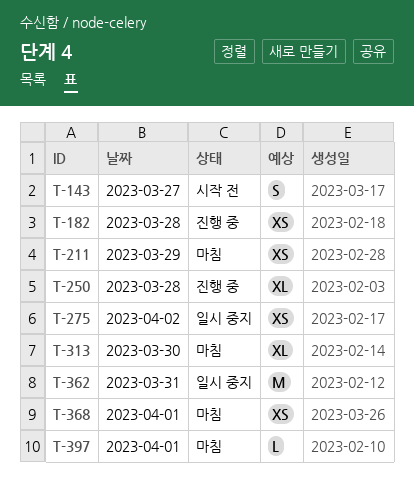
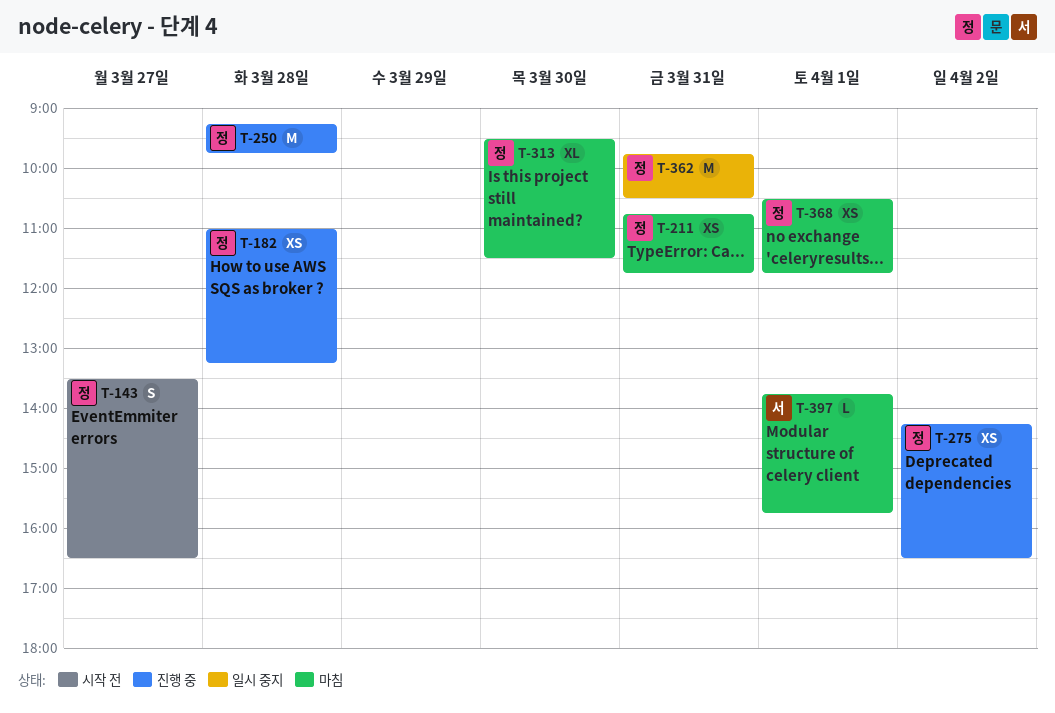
T-211, day: Mar 29 -> Mar 31
T-250, estimate: XL -> M
T-275, status: 일시 중지 -> 진행 중

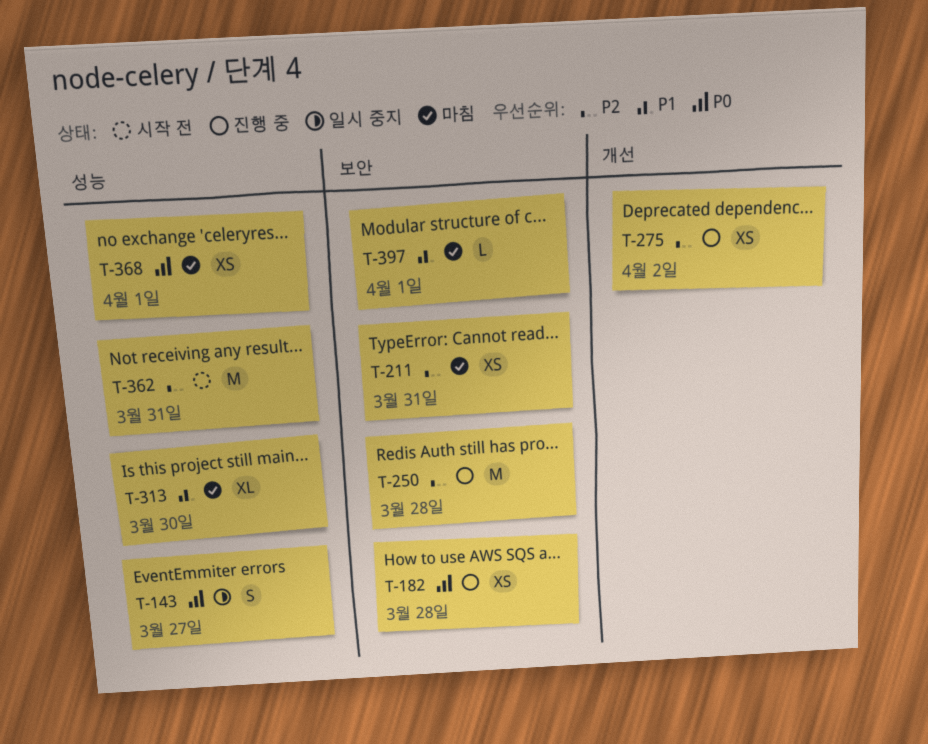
T-143, status: 시작 전 -> 일시 중지
T-362, status: 일시 중지 -> 시작 전

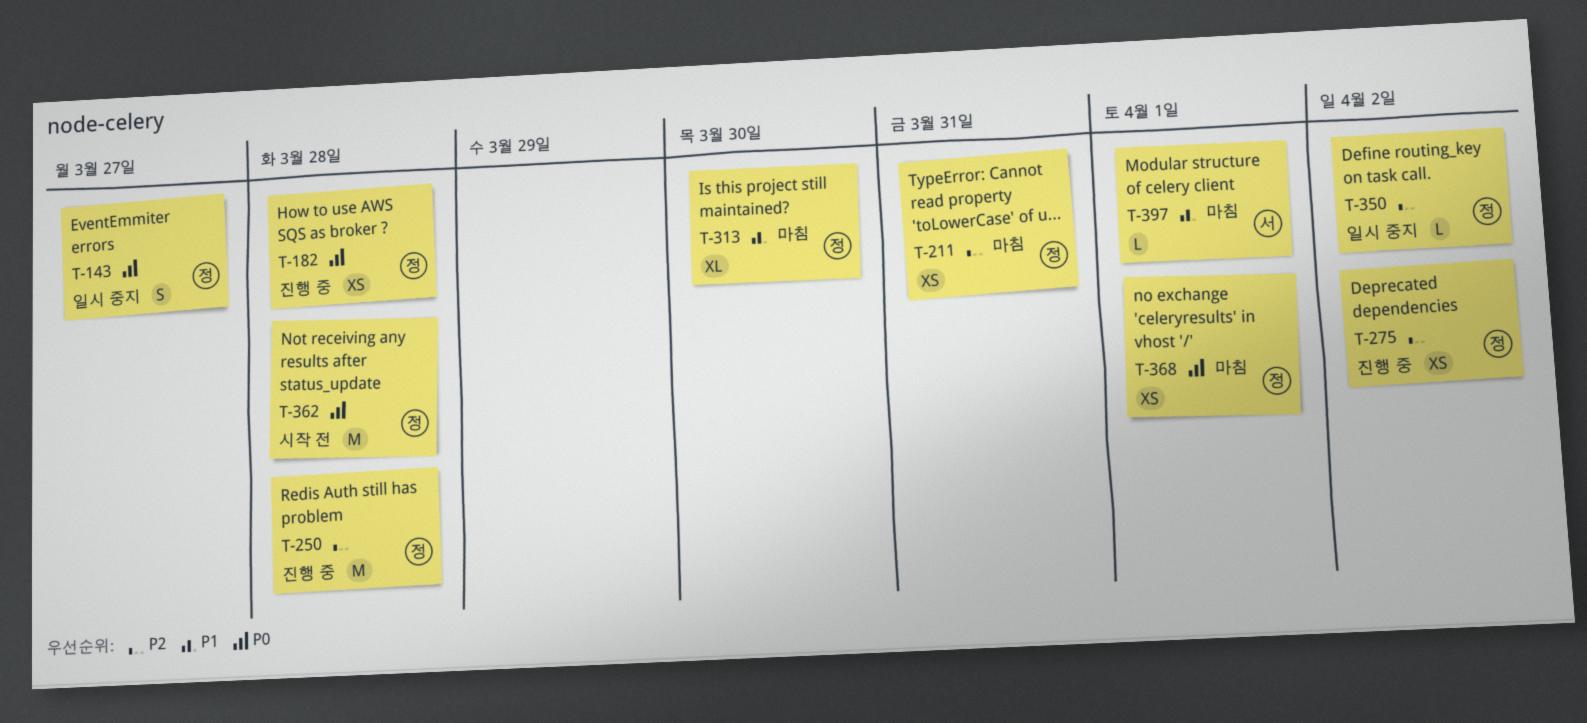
T-350: none -> present
T-362, priority: P2 -> P0
T-362, day: Mar 31 -> Mar 28

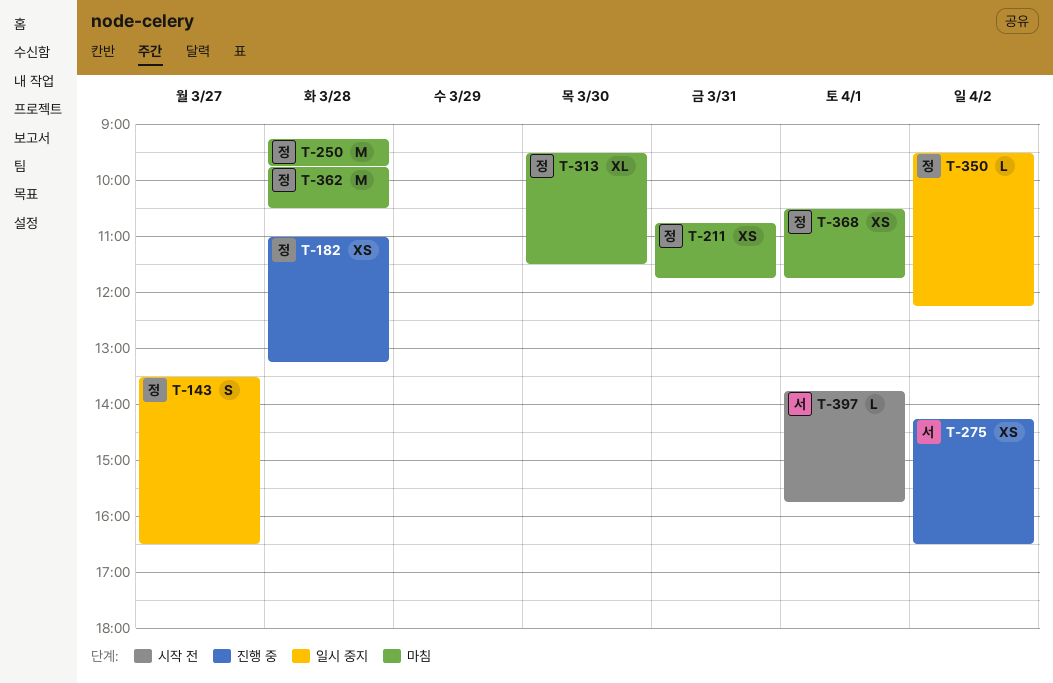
T-250, status: 진행 중 -> 마침
T-275, owner: 정 -> 서
T-362, status: 시작 전 -> 마침
T-397, status: 마침 -> 시작 전

